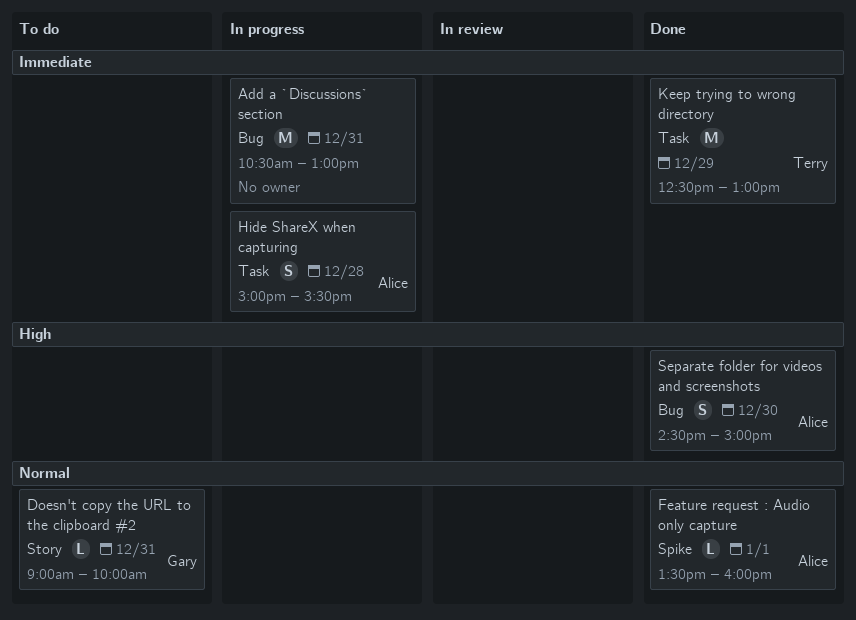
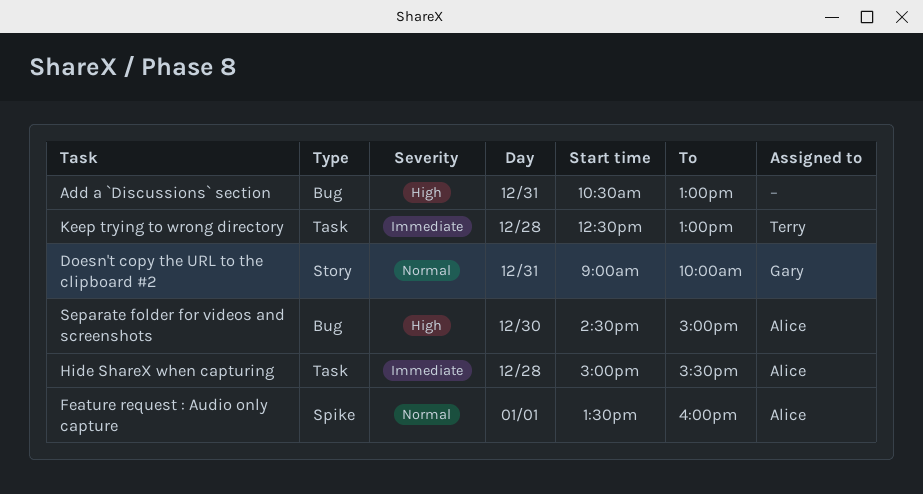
Add a `Discussions` section, priority: Immediate -> High
Keep trying to wrong directory, day: Dec 29 -> Dec 28

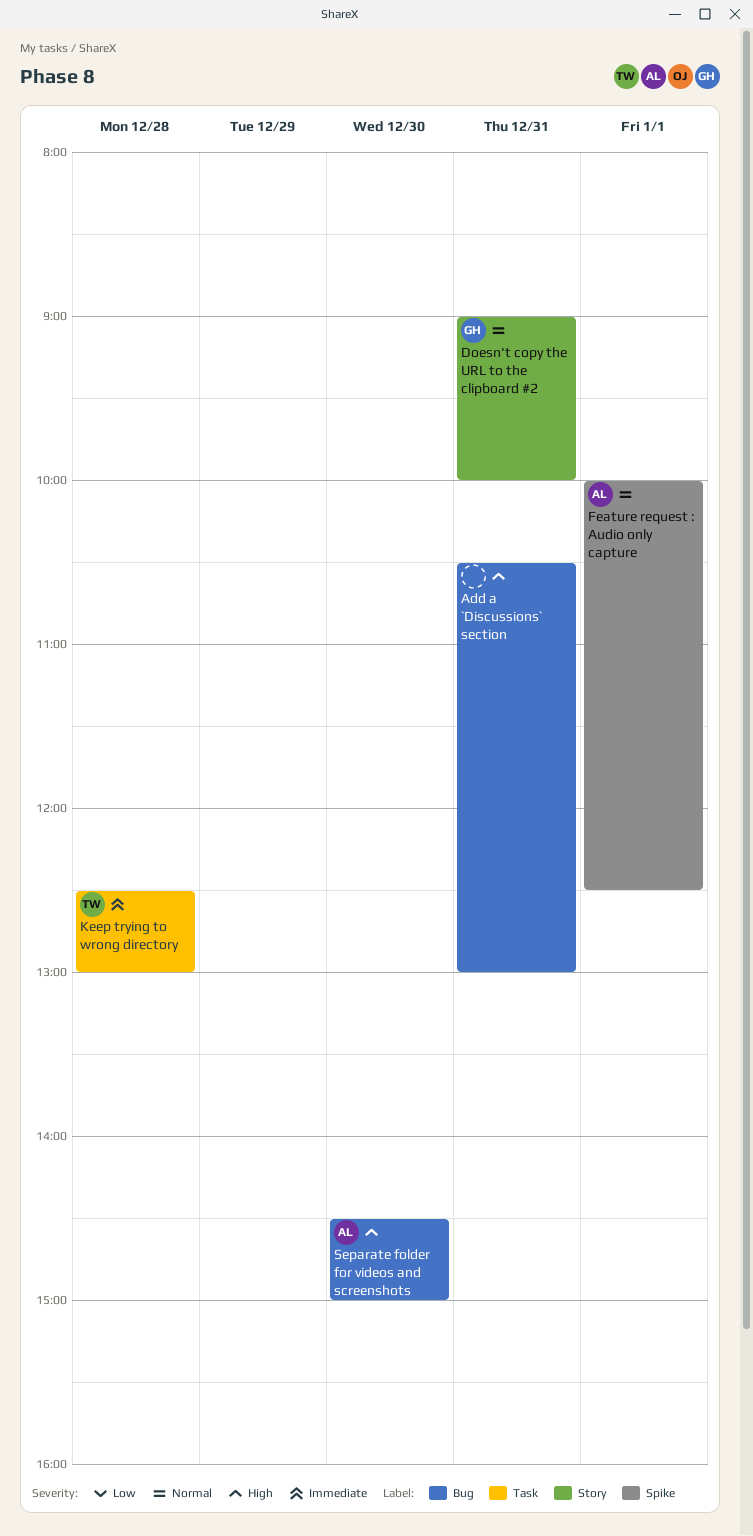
Feature request : Audio only capture, begins: 13:30 -> 10:00
Feature request : Audio only capture, ends: 16:00 -> 12:30
Hide ShareX when capturing: present -> none

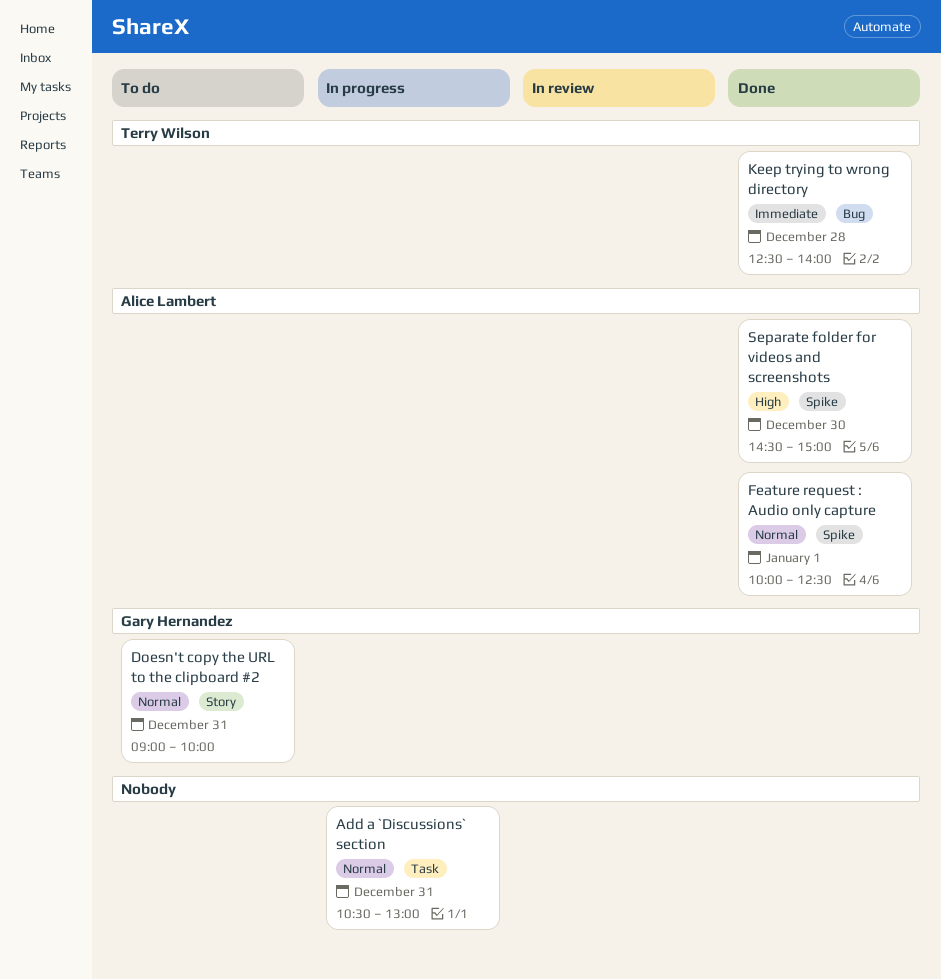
Add a `Discussions` section, priority: High -> Normal
Add a `Discussions` section, label: Bug -> Task
Keep trying to wrong directory, label: Task -> Bug
Keep trying to wrong directory, ends: 13:00 -> 14:00
Separate folder for videos and screenshots, label: Bug -> Spike

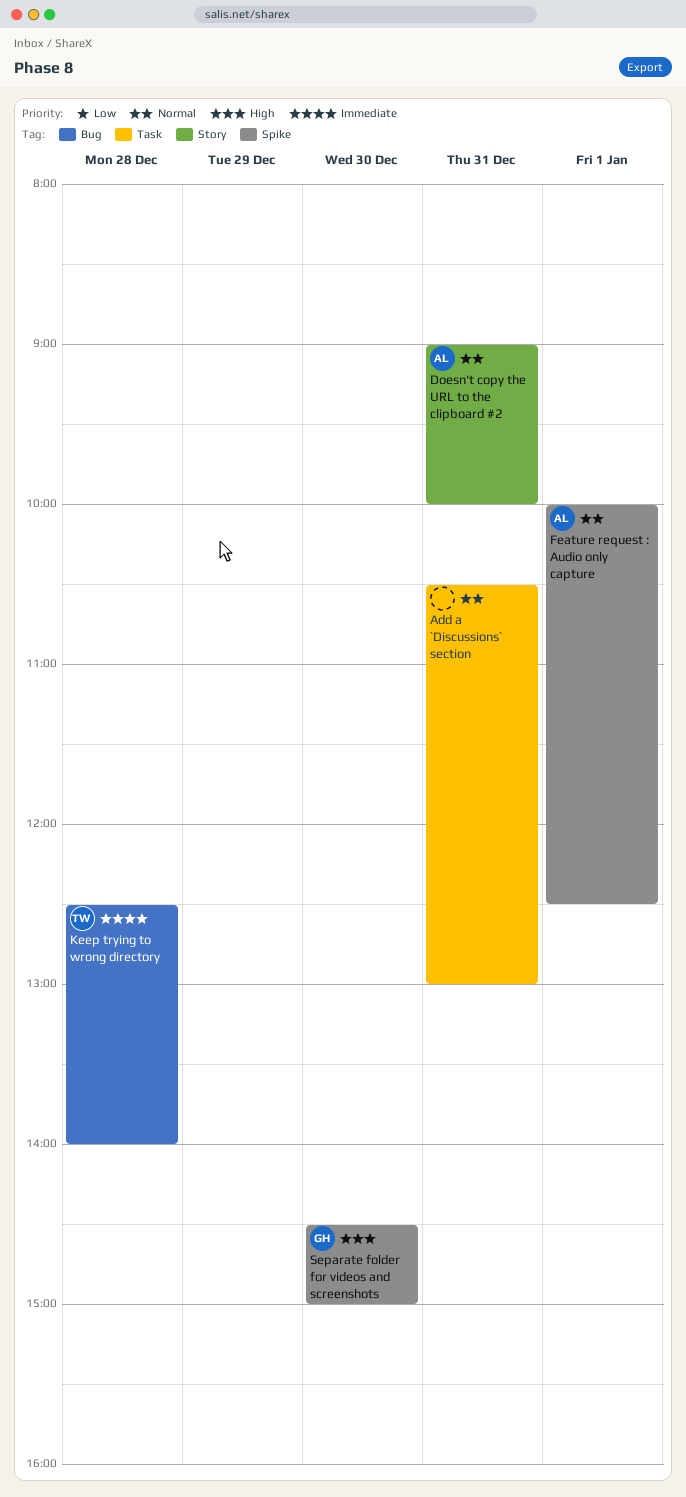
Doesn't copy the URL to the clipboard #2, owner: Gary Hernandez -> Alice Lambert
Separate folder for videos and screenshots, owner: Alice Lambert -> Gary Hernandez

